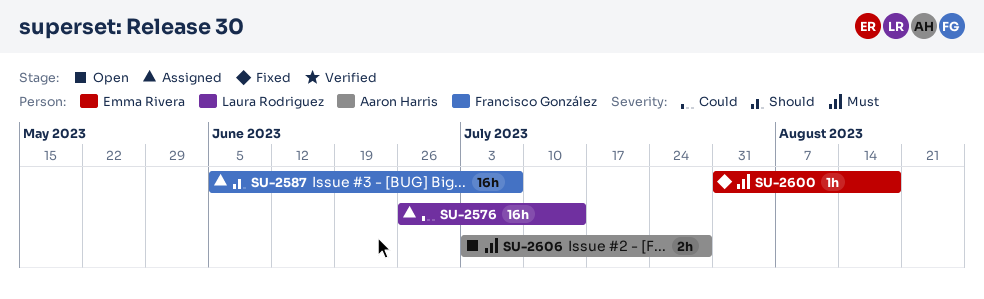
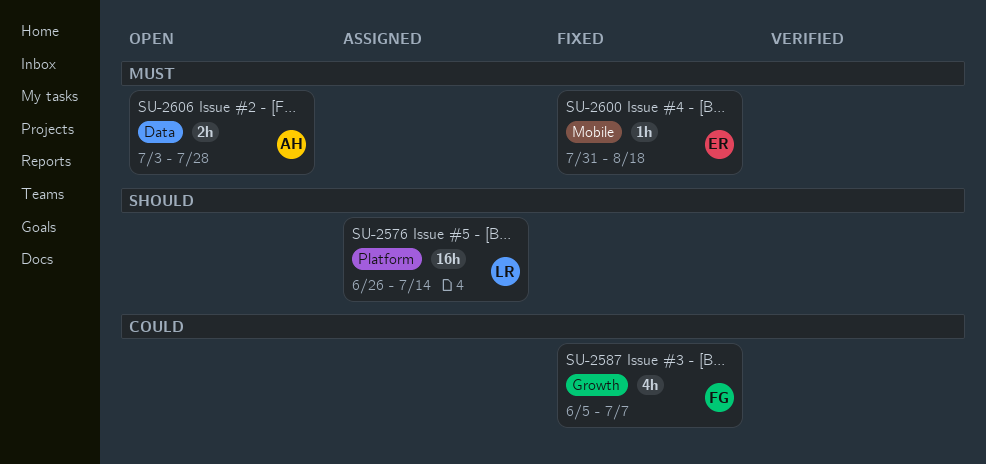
SU-2576, priority: Could -> Should
SU-2587, status: Assigned -> Fixed
SU-2587, priority: Should -> Could
SU-2587, estimate: 16h -> 4h

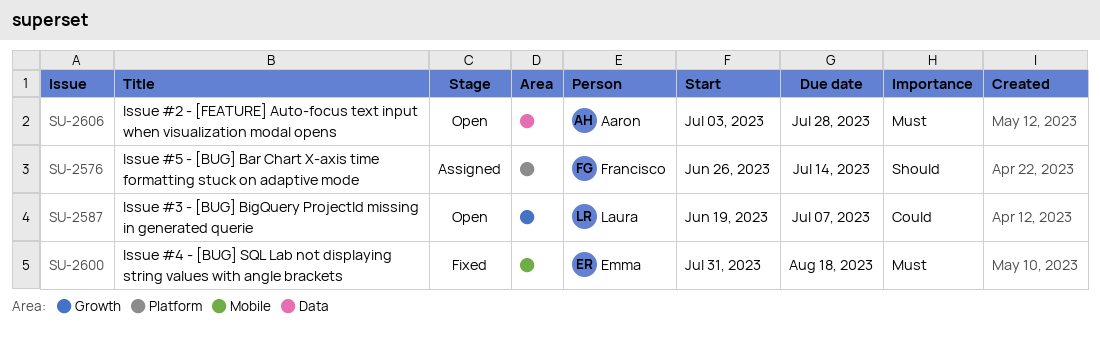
SU-2576, owner: Laura -> Francisco
SU-2587, status: Fixed -> Open
SU-2587, owner: Francisco -> Laura
SU-2587, start: Jun 5 -> Jun 19

